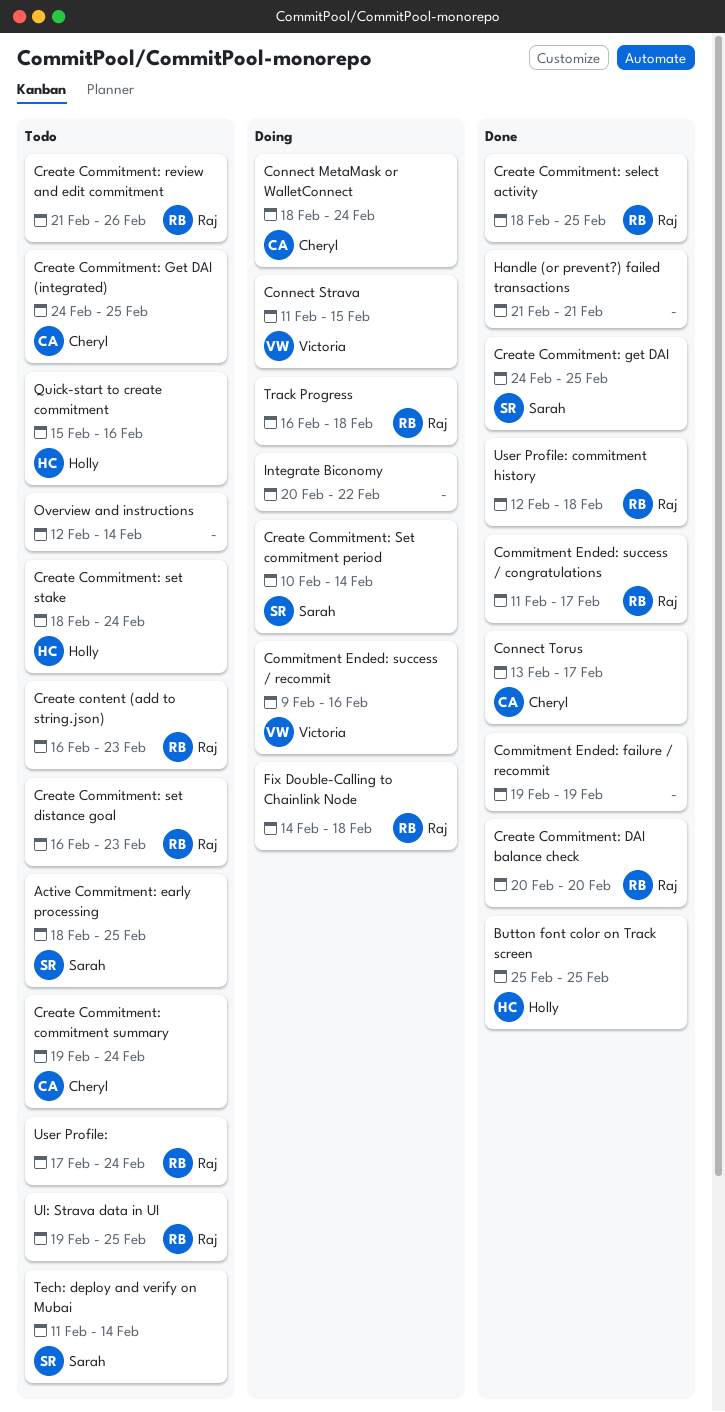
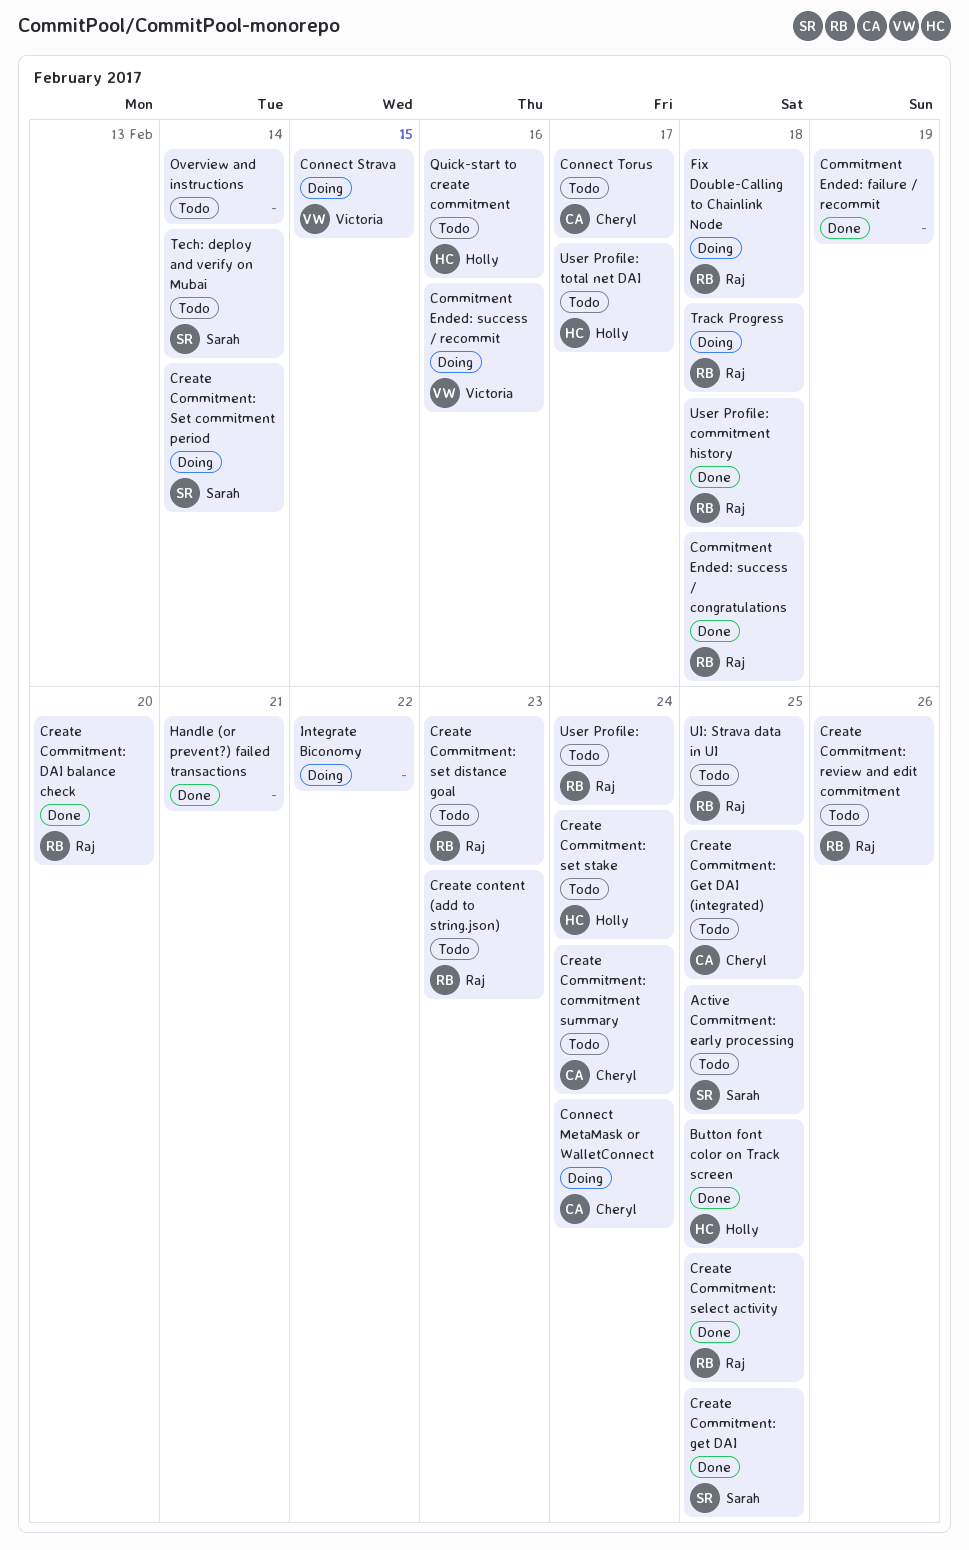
Commitment Ended: success / congratulations, due: Feb 17 -> Feb 18
Connect Torus, status: Done -> Todo
User Profile: total net DAI: none -> present

